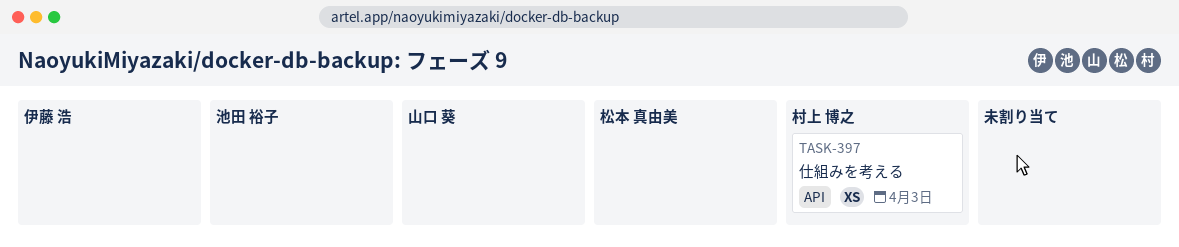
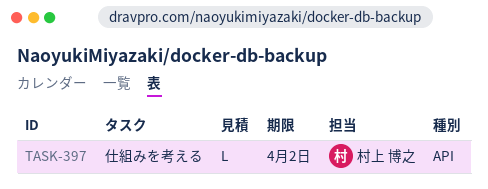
TASK-397, estimate: XS -> L
TASK-397, due: Apr 3 -> Apr 2

